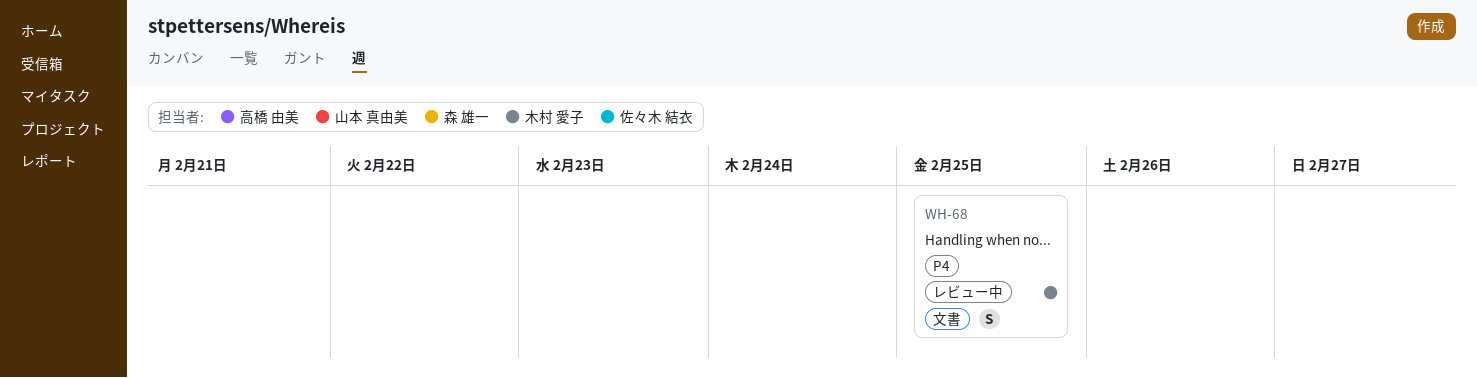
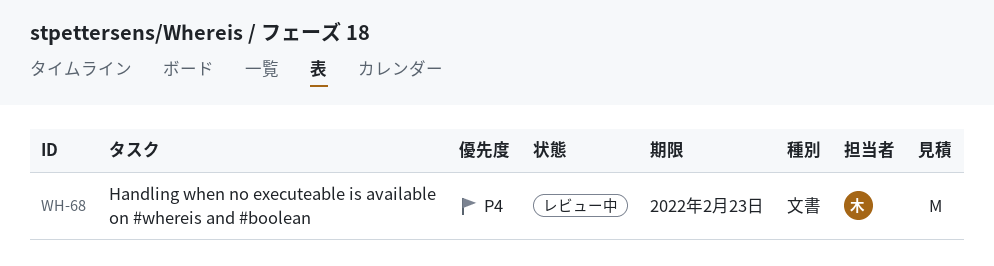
WH-68, estimate: S -> M
WH-68, due: Feb 25 -> Feb 23

